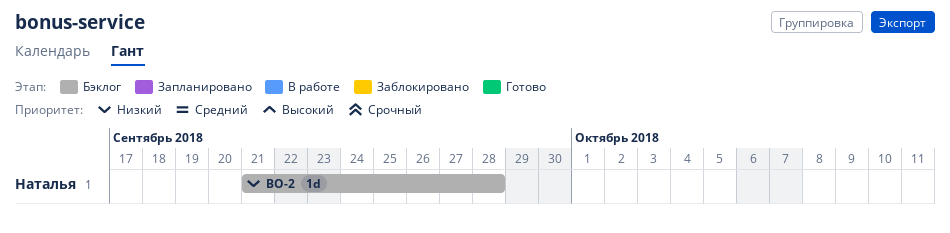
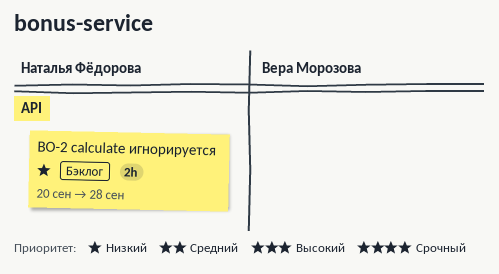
BO-2, estimate: 1d -> 2h
BO-2, start: Sep 21 -> Sep 20

